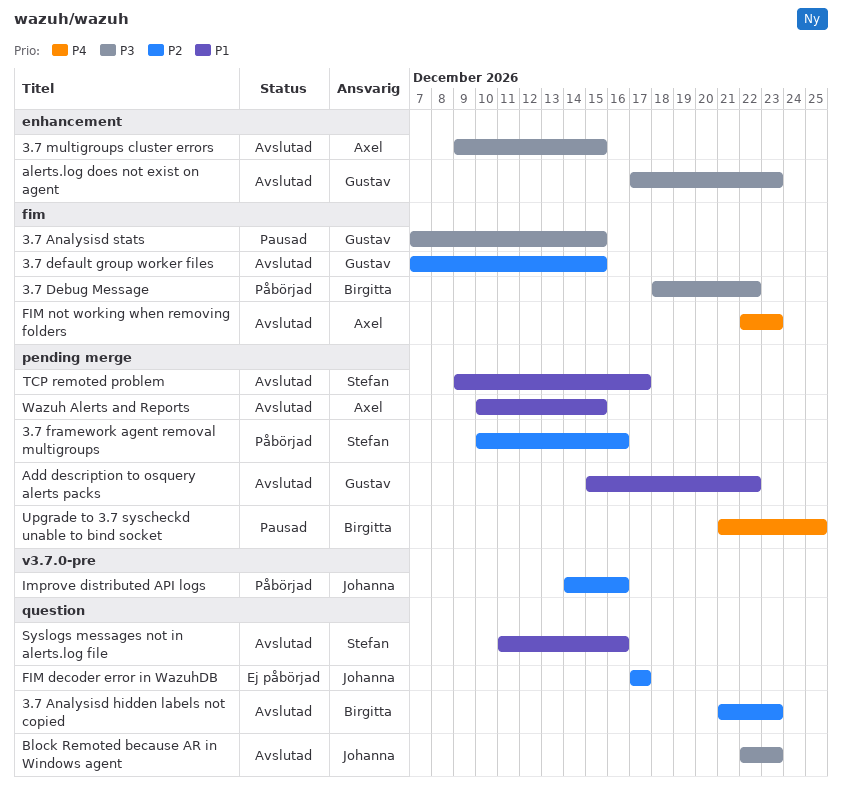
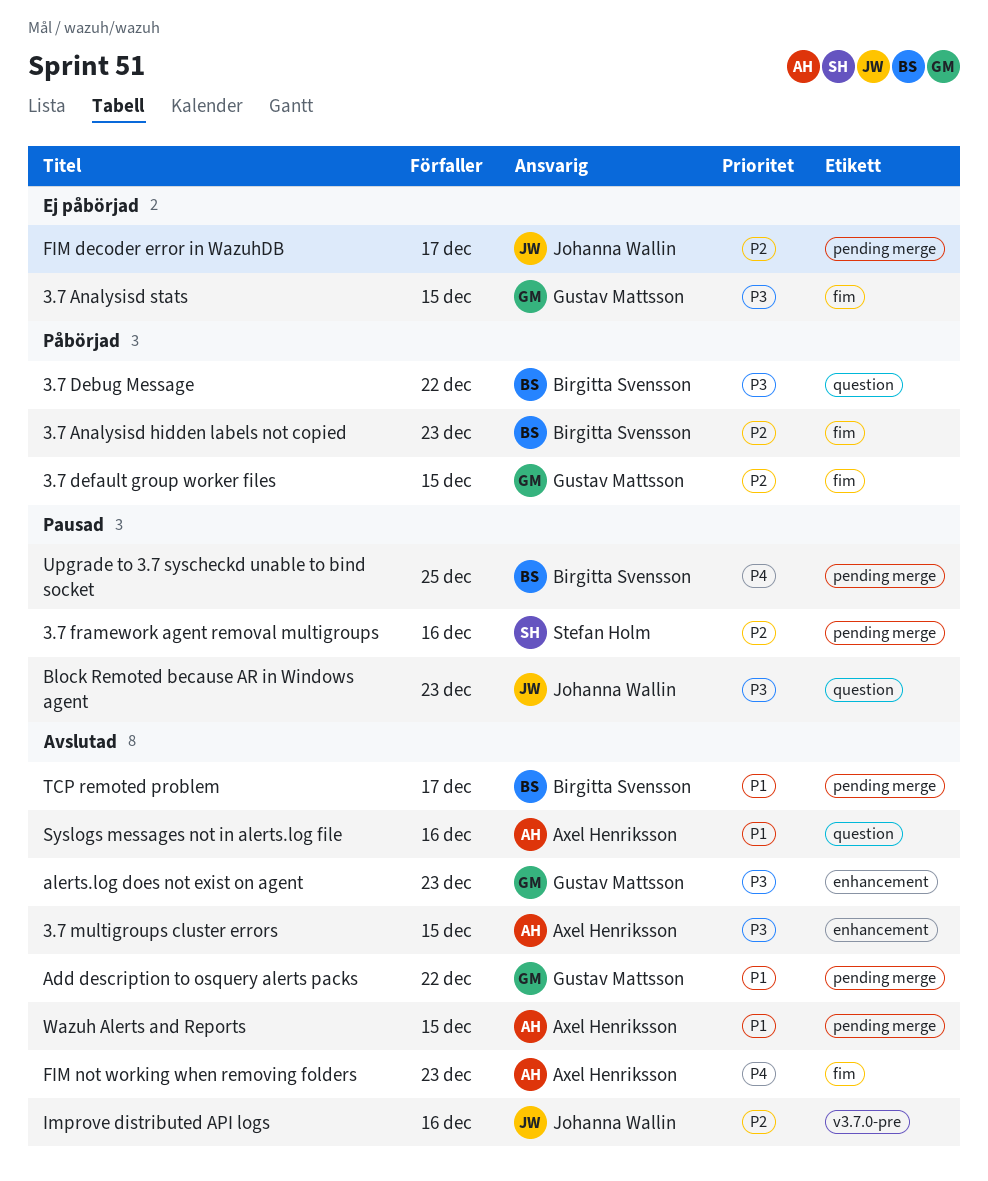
3.7 Analysisd hidden labels not copied, status: Avslutad -> Påbörjad
3.7 Analysisd hidden labels not copied, label: question -> fim
3.7 Analysisd stats, status: Pausad -> Ej påbörjad
3.7 Debug Message, label: fim -> question
3.7 default group worker files, status: Avslutad -> Påbörjad
3.7 framework agent removal multigroups, status: Påbörjad -> Pausad
Block Remoted because AR in Windows agent, status: Avslutad -> Pausad
FIM decoder error in WazuhDB, label: question -> pending merge
Improve distributed API logs, status: Påbörjad -> Avslutad
Syslogs messages not in alerts.log file, owner: Stefan Holm -> Axel Henriksson
TCP remoted problem, owner: Stefan Holm -> Birgitta Svensson

